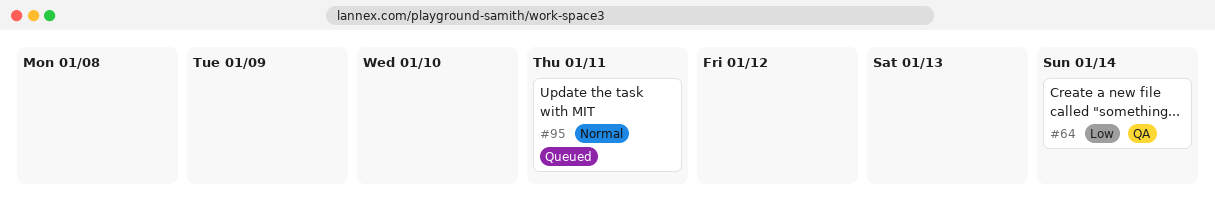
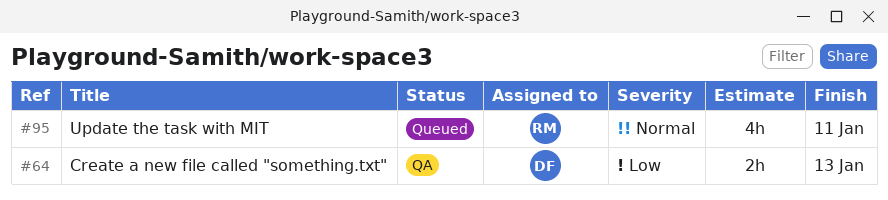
#64, due: Jan 14 -> Jan 13

